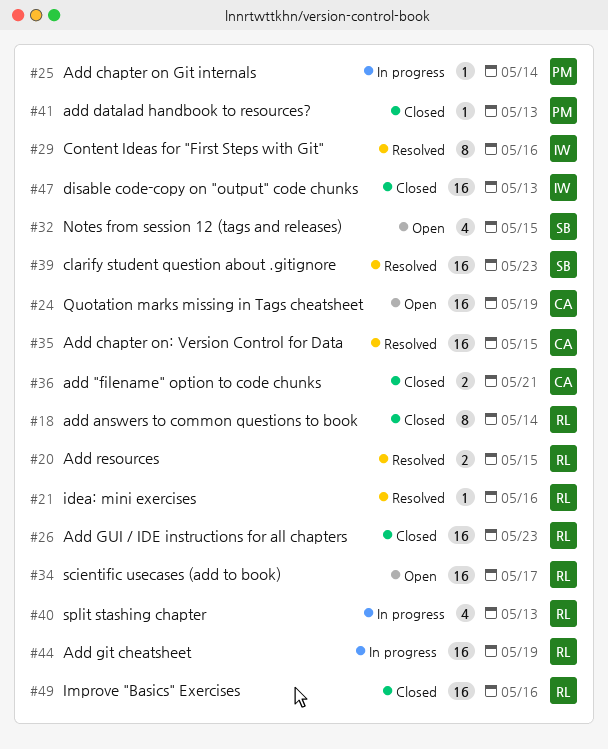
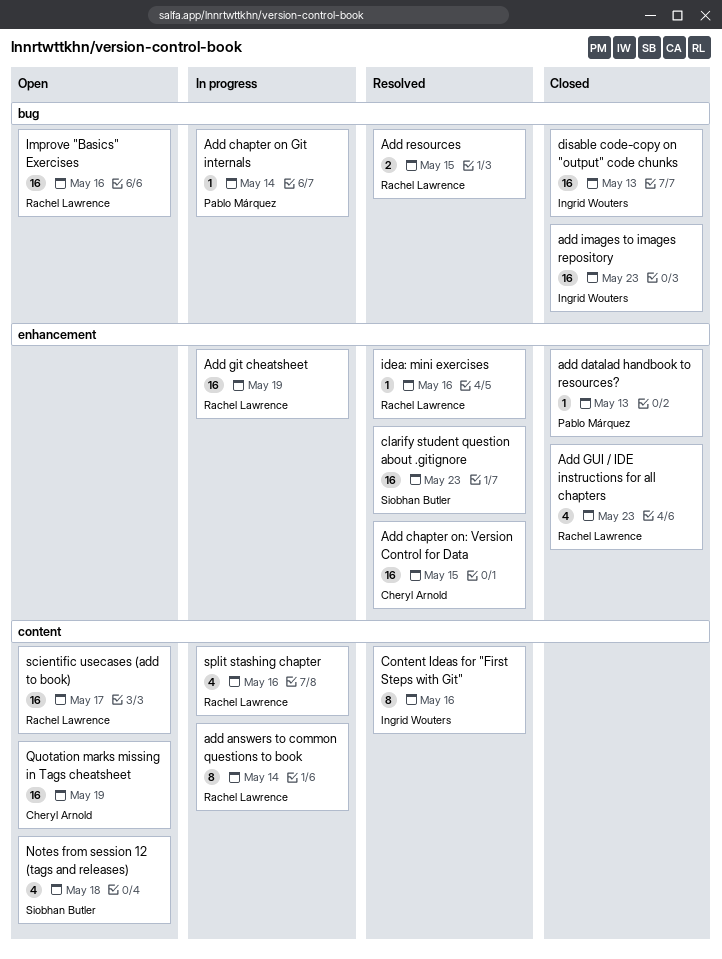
add "filename" option to code chunks: present -> none
add answers to common questions to book, status: Closed -> In progress
Add GUI / IDE instructions for all chapters, estimate: 16 -> 4
add images to images repository: none -> present
Improve "Basics" Exercises, status: Closed -> Open
Notes from session 12 (tags and releases), due: May 15 -> May 18
split stashing chapter, due: May 13 -> May 16

